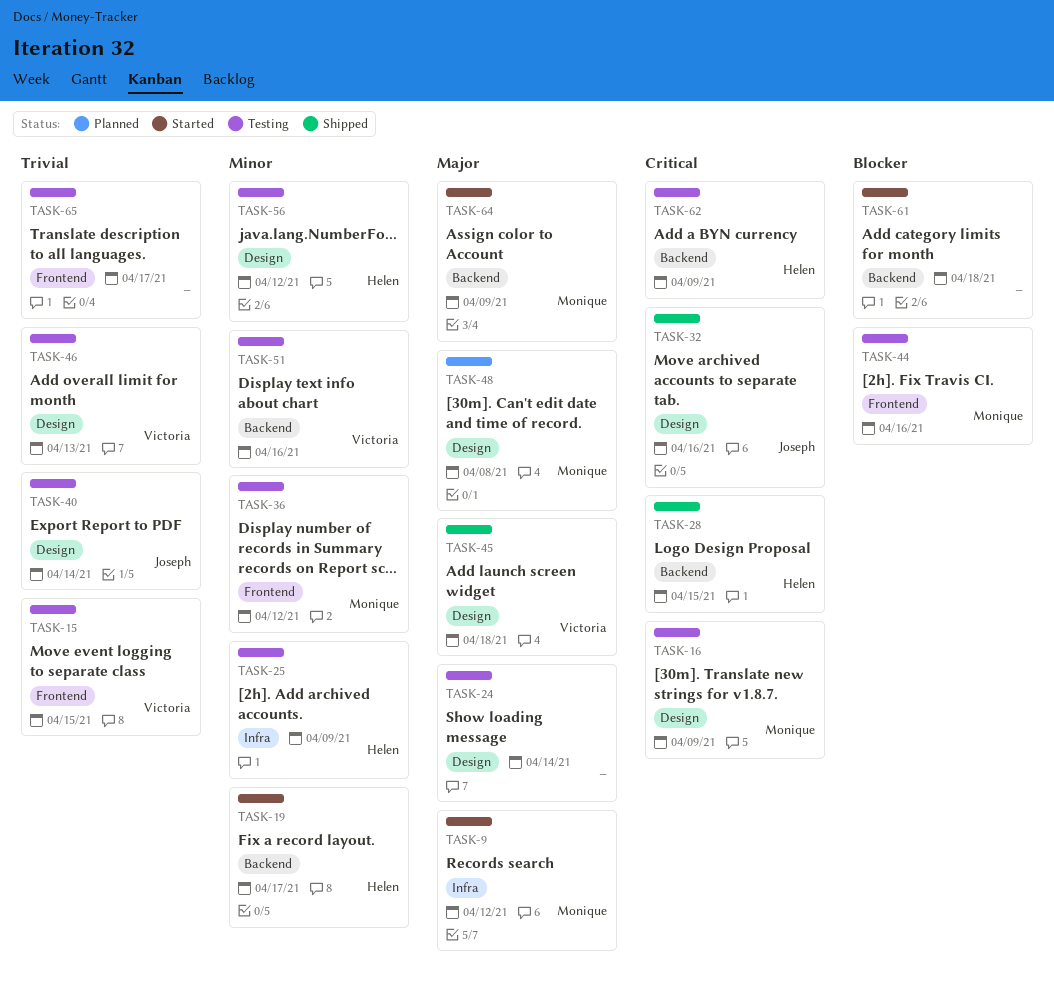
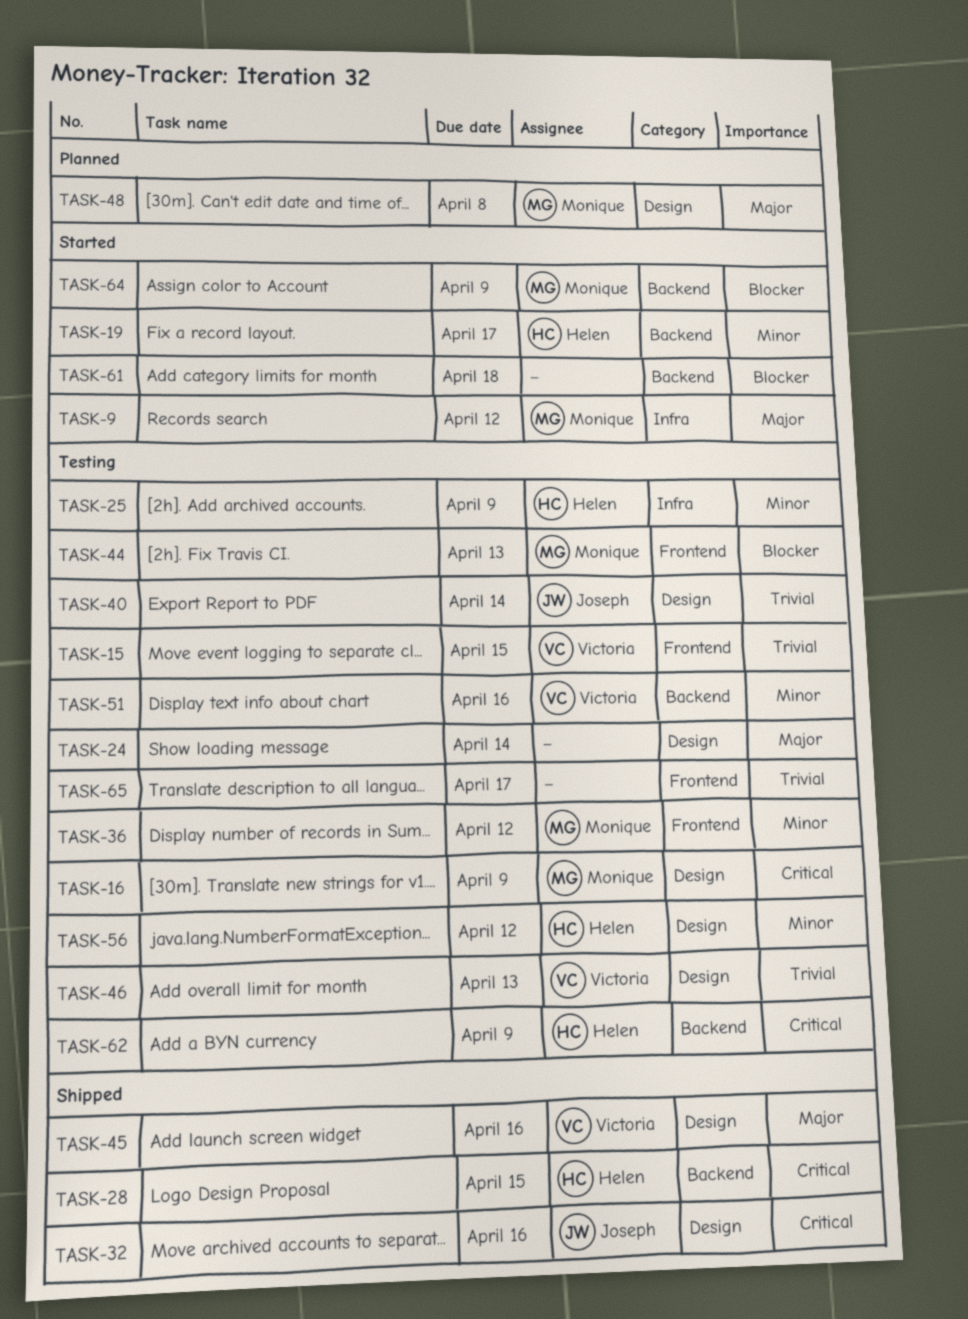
TASK-44, due: Apr 16 -> Apr 13
TASK-45, due: Apr 18 -> Apr 16
TASK-64, priority: Major -> Blocker

